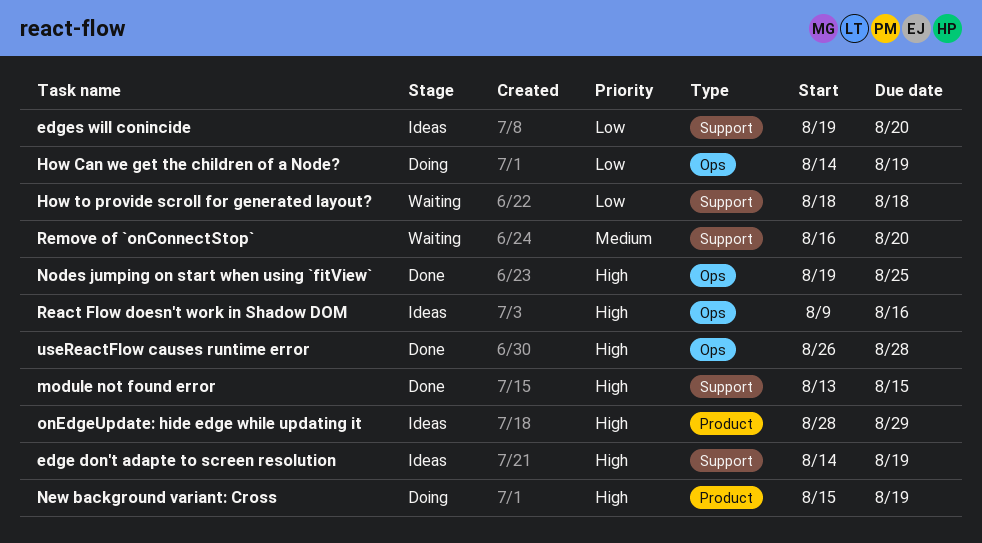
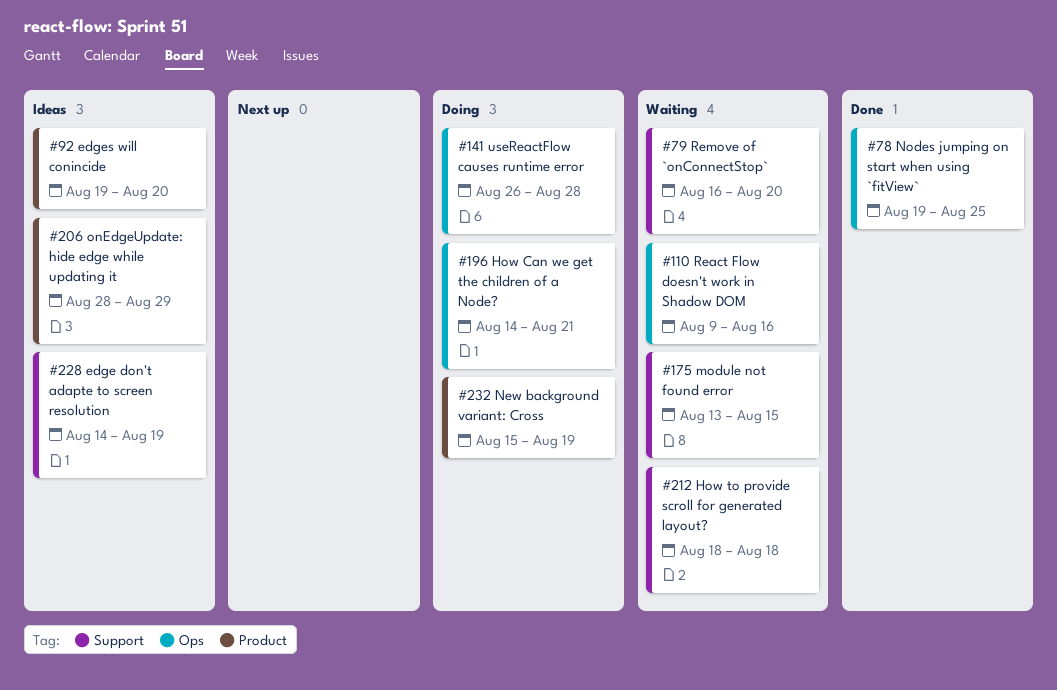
edges will conincide, label: Support -> Product
How Can we get the children of a Node?, due: Aug 19 -> Aug 21
module not found error, status: Done -> Waiting
React Flow doesn't work in Shadow DOM, status: Ideas -> Waiting
useReactFlow causes runtime error, status: Done -> Doing

